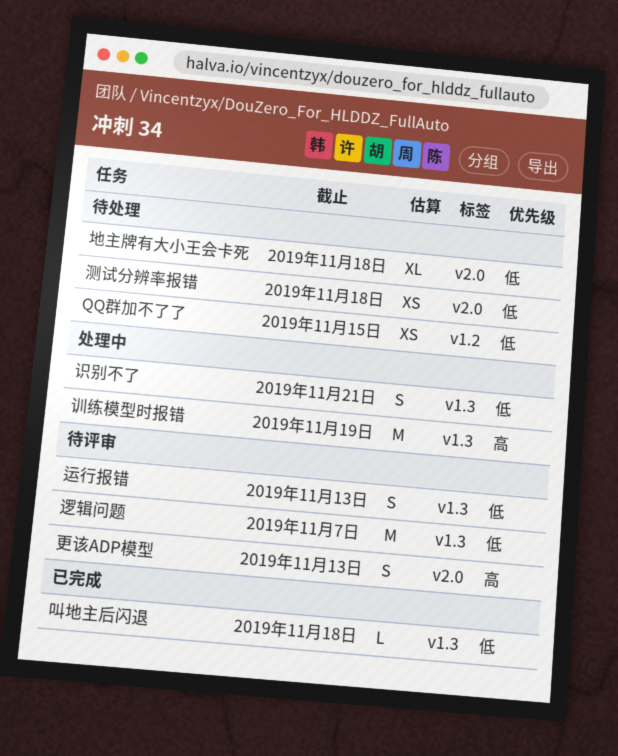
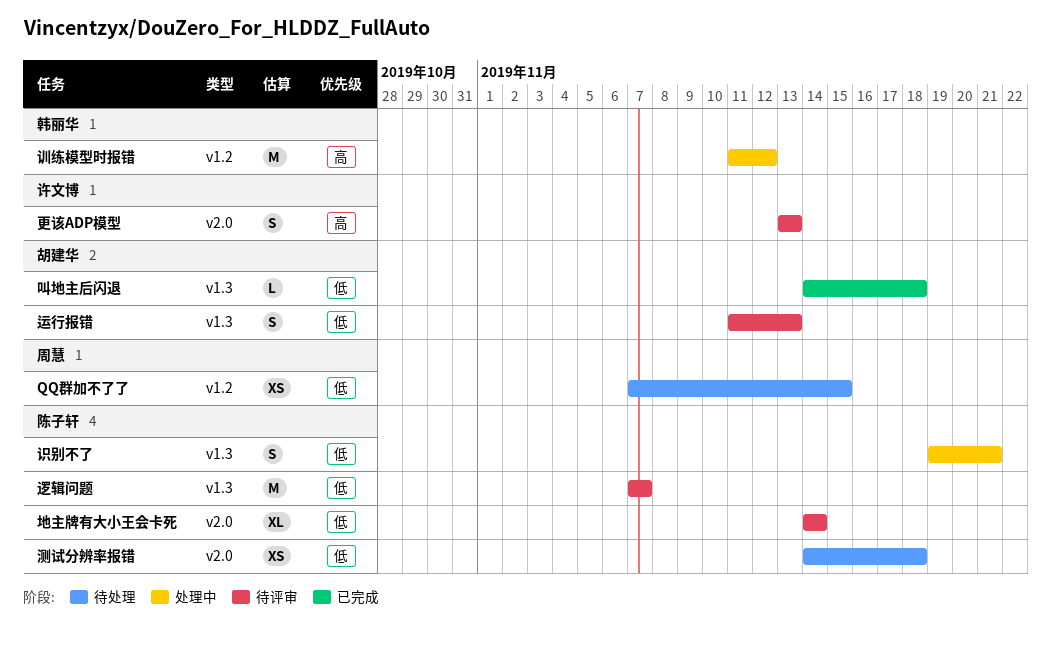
地主牌有大小王会卡死, status: 待处理 -> 待评审
地主牌有大小王会卡死, due: Nov 18 -> Nov 14
训练模型时报错, label: v1.3 -> v1.2
训练模型时报错, due: Nov 19 -> Nov 12

